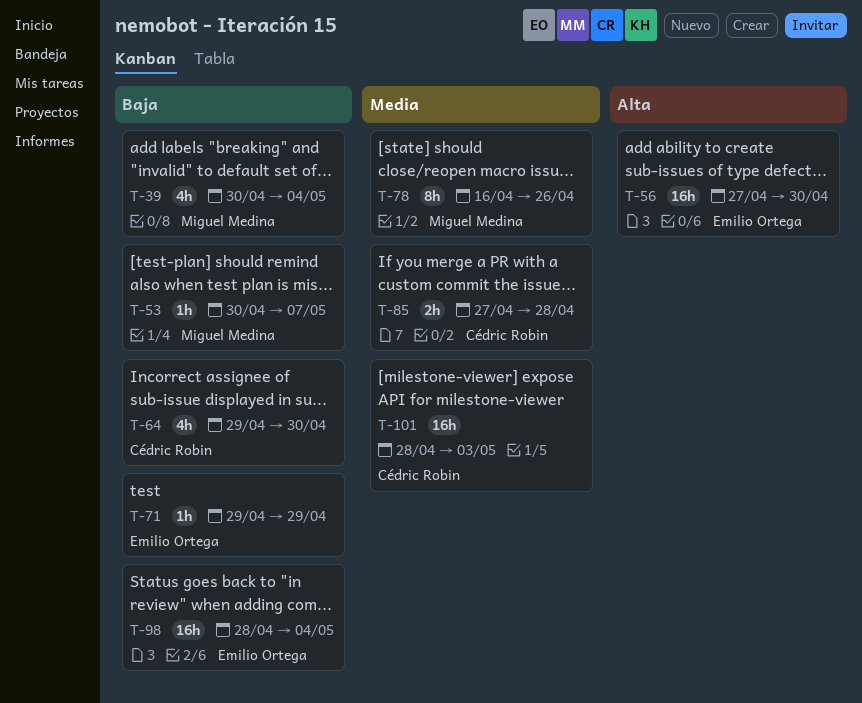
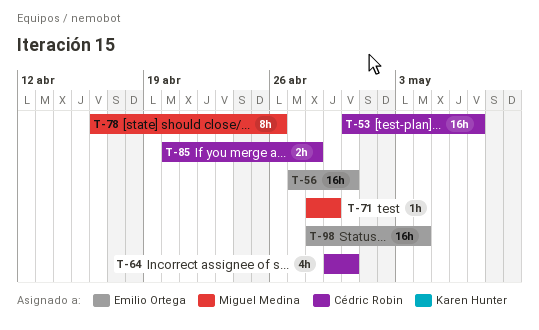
T-39: present -> none
T-53, owner: Miguel Medina -> Cédric Robin
T-53, estimate: 1h -> 16h
T-71, owner: Emilio Ortega -> Miguel Medina
T-71, start: Apr 29 -> Apr 28
T-85, start: Apr 27 -> Apr 20
T-101: present -> none

